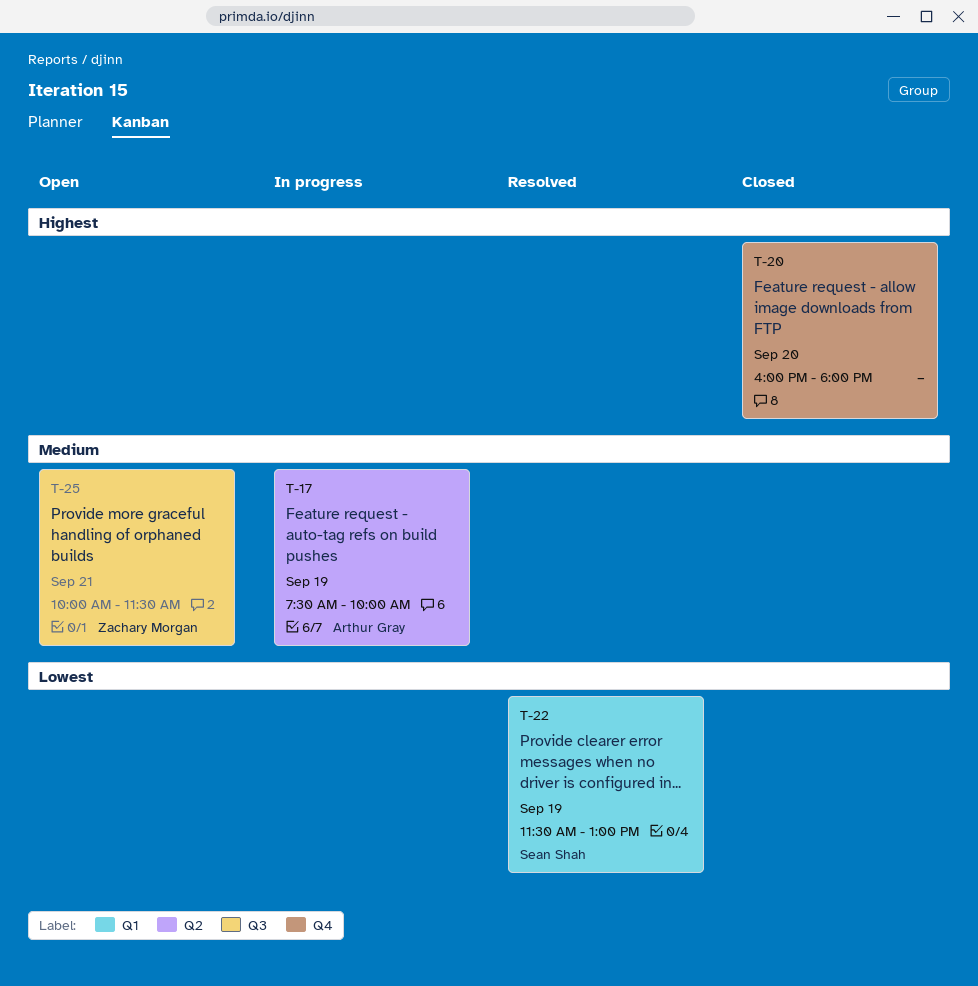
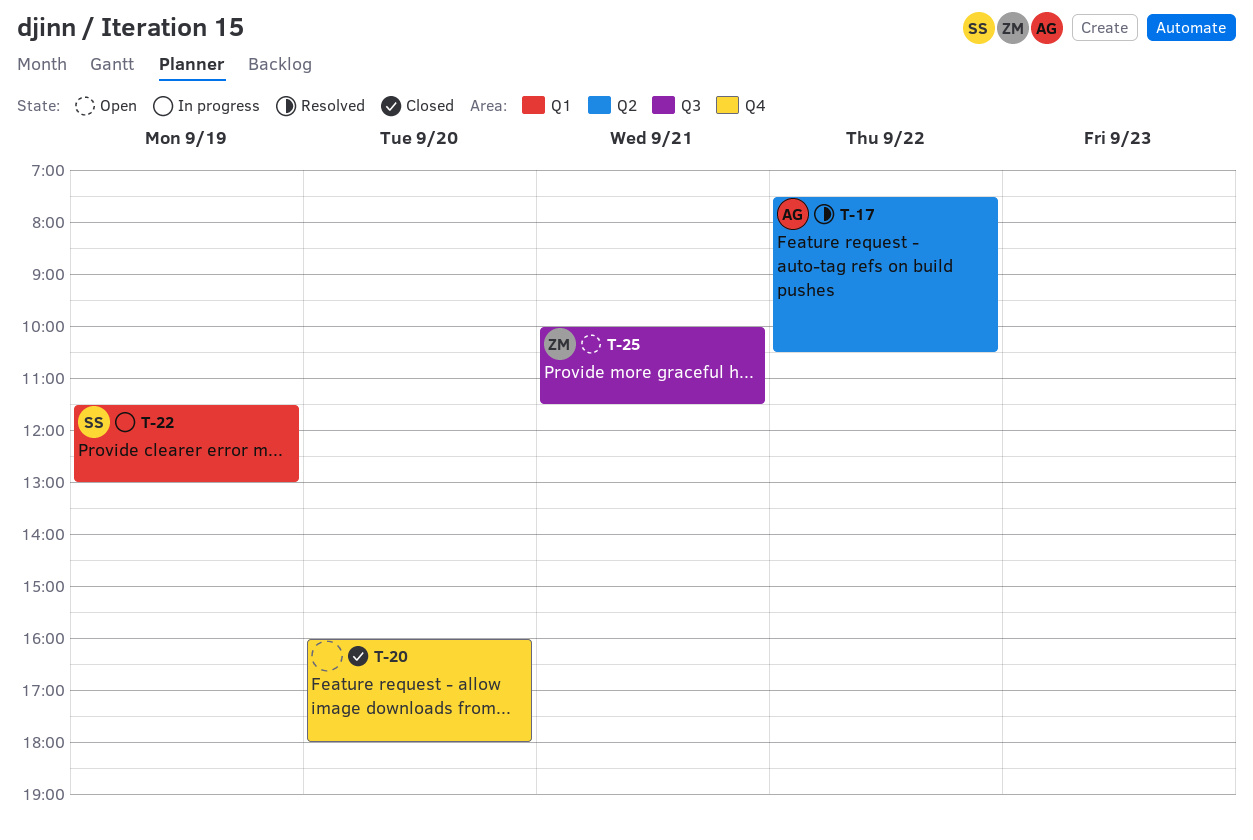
T-17, status: In progress -> Resolved
T-17, day: Sep 19 -> Sep 22
T-17, ends: 10:00 -> 10:30
T-22, status: Resolved -> In progress

